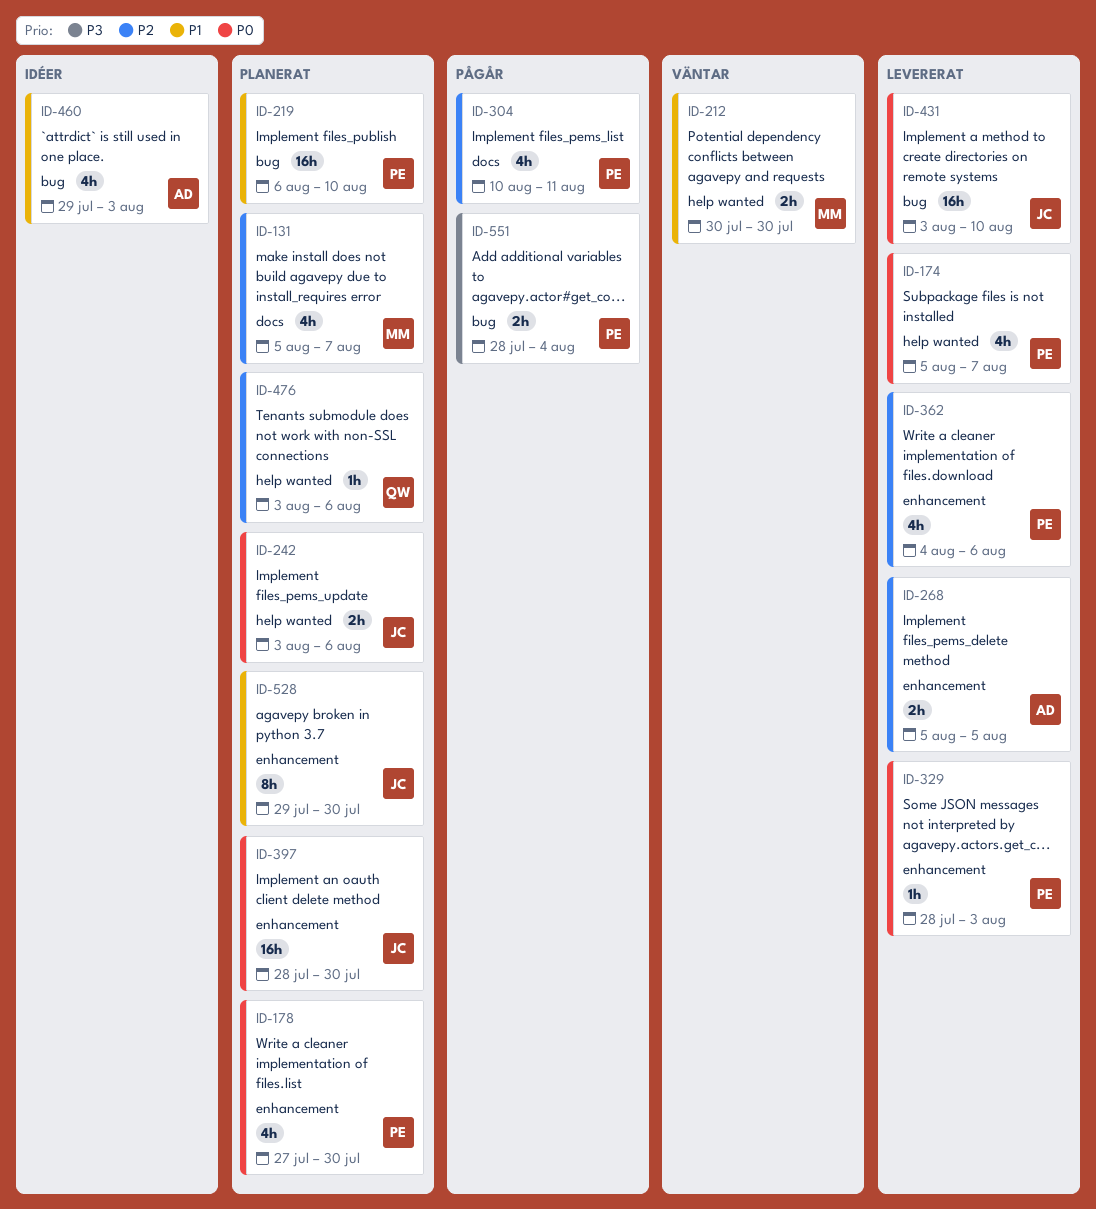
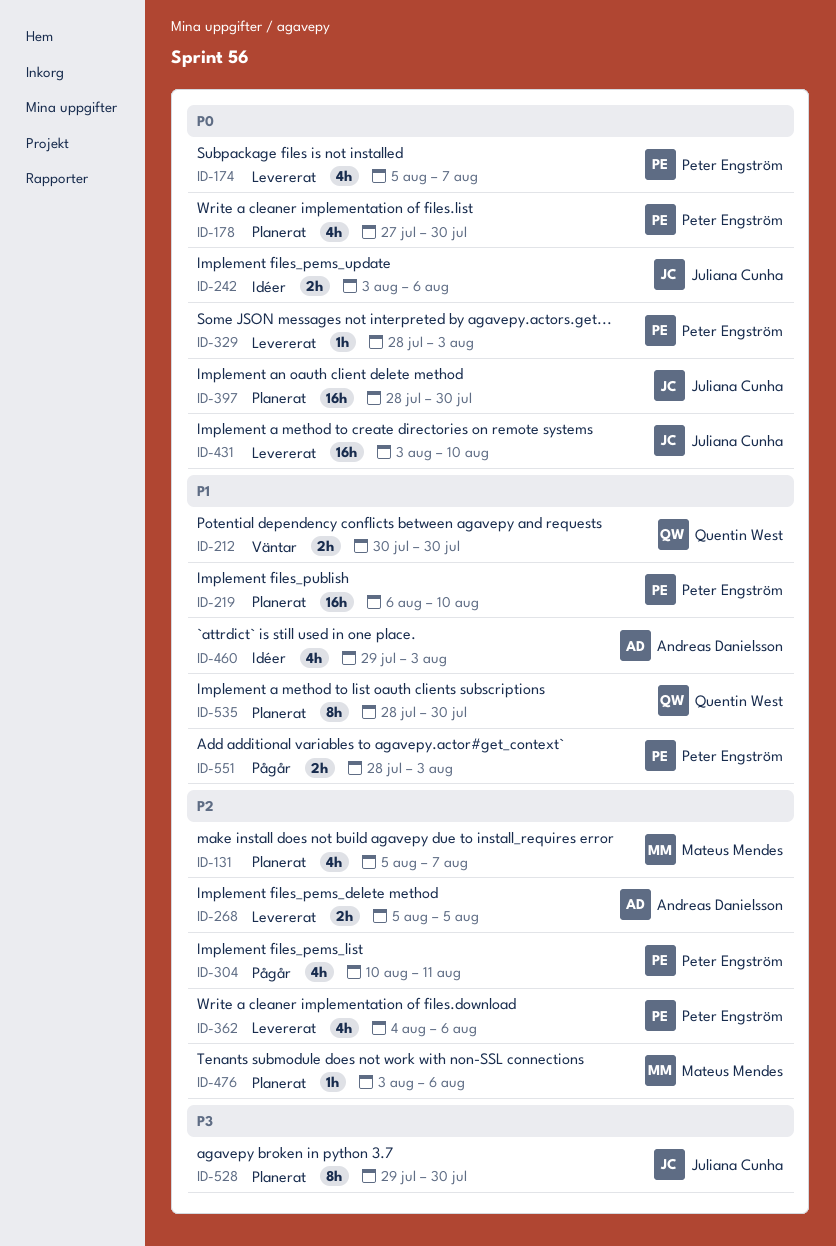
ID-212, owner: Mateus Mendes -> Quentin West
ID-242, status: Planerat -> Idéer
ID-476, owner: Quentin West -> Mateus Mendes
ID-528, priority: P1 -> P3
ID-535: none -> present
ID-551, priority: P3 -> P1
ID-551, due: Aug 4 -> Aug 3

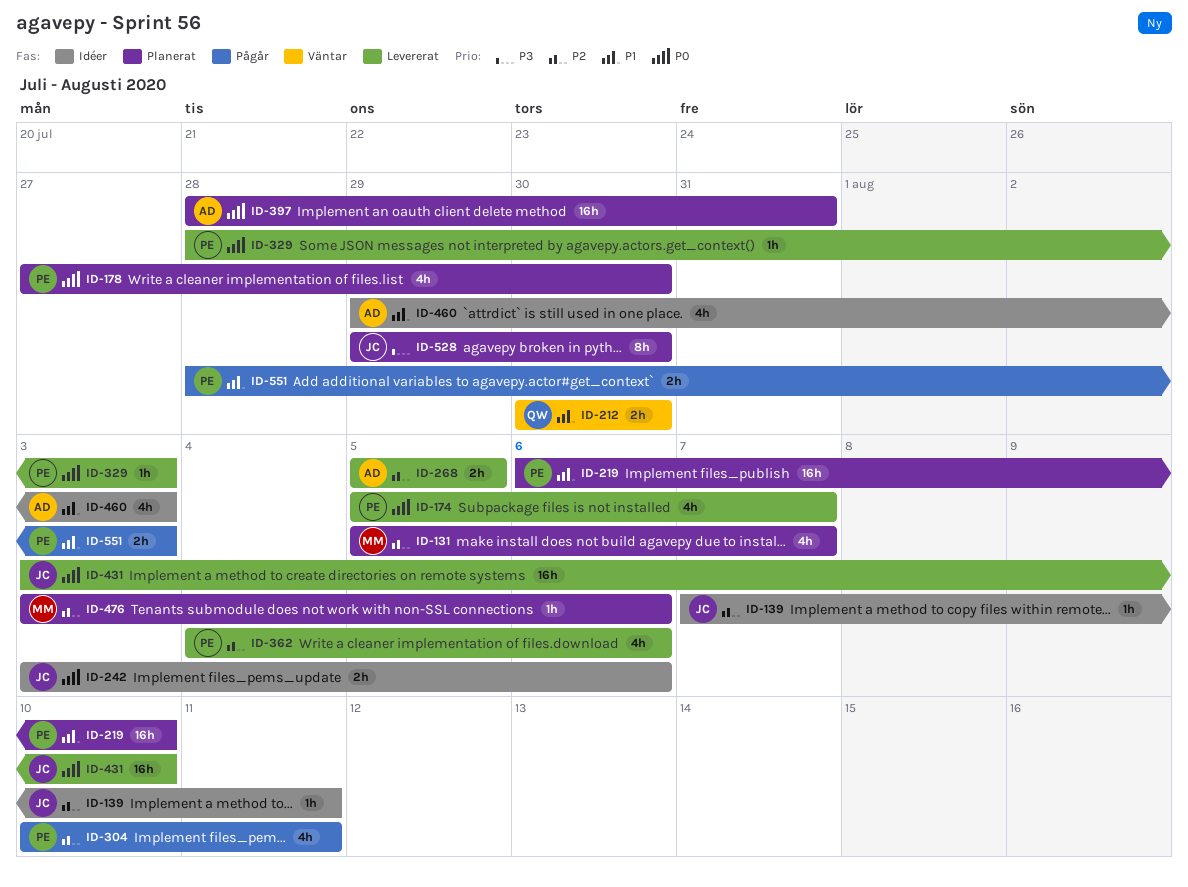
ID-139: none -> present
ID-397, owner: Juliana Cunha -> Andreas Danielsson
ID-397, due: Jul 30 -> Jul 31
ID-535: present -> none

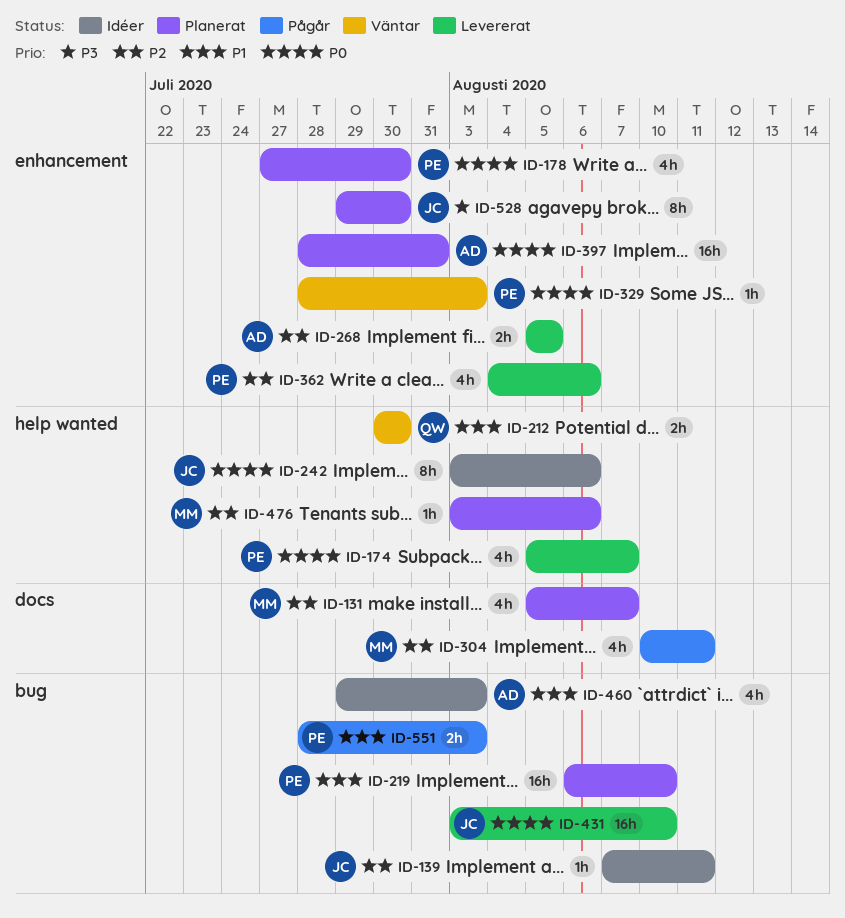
ID-242, estimate: 2h -> 8h
ID-304, owner: PE -> MM
ID-329, status: Levererat -> Väntar

